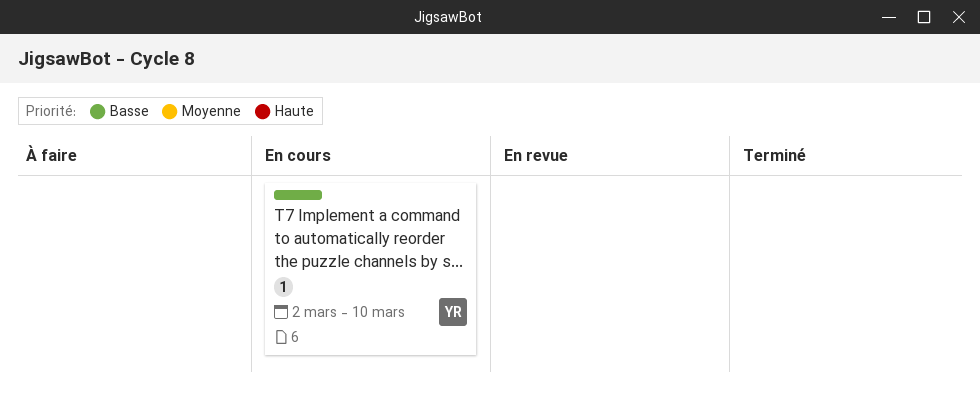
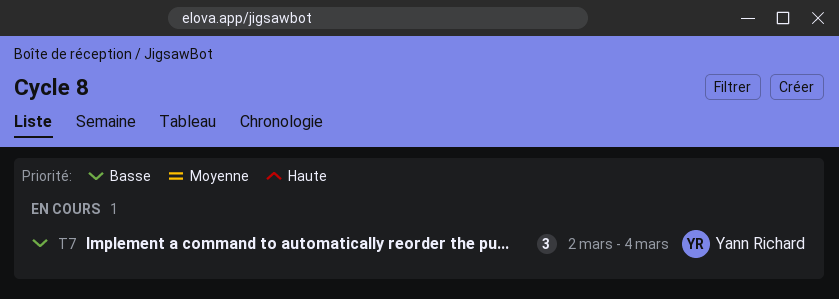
T7, estimate: 1 -> 3
T7, due: Mar 10 -> Mar 4

